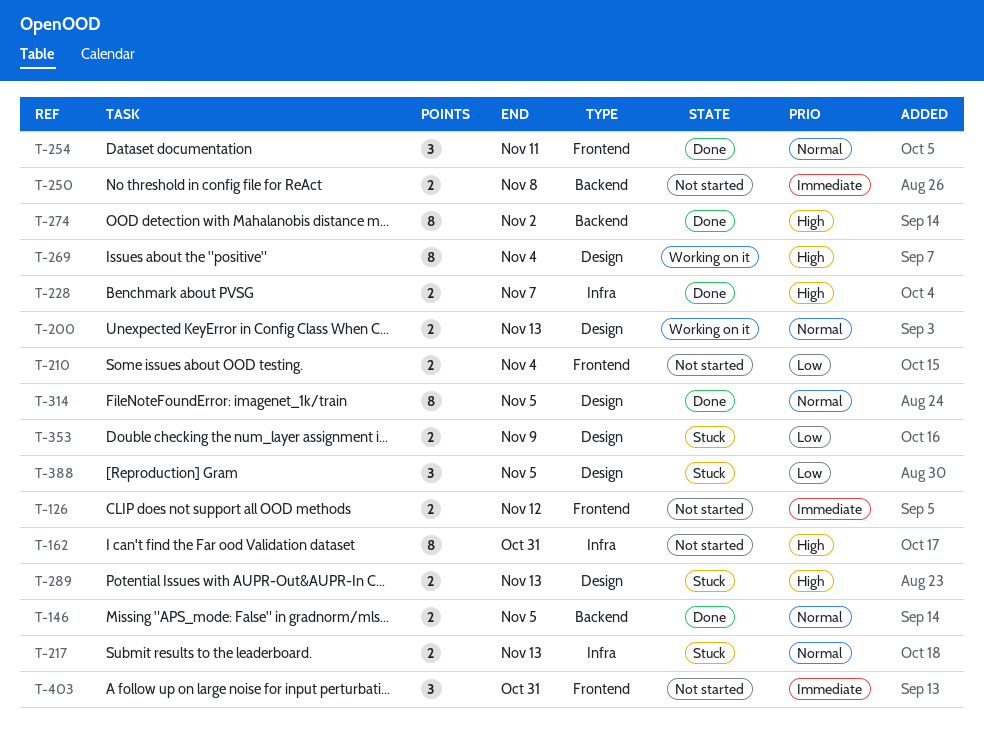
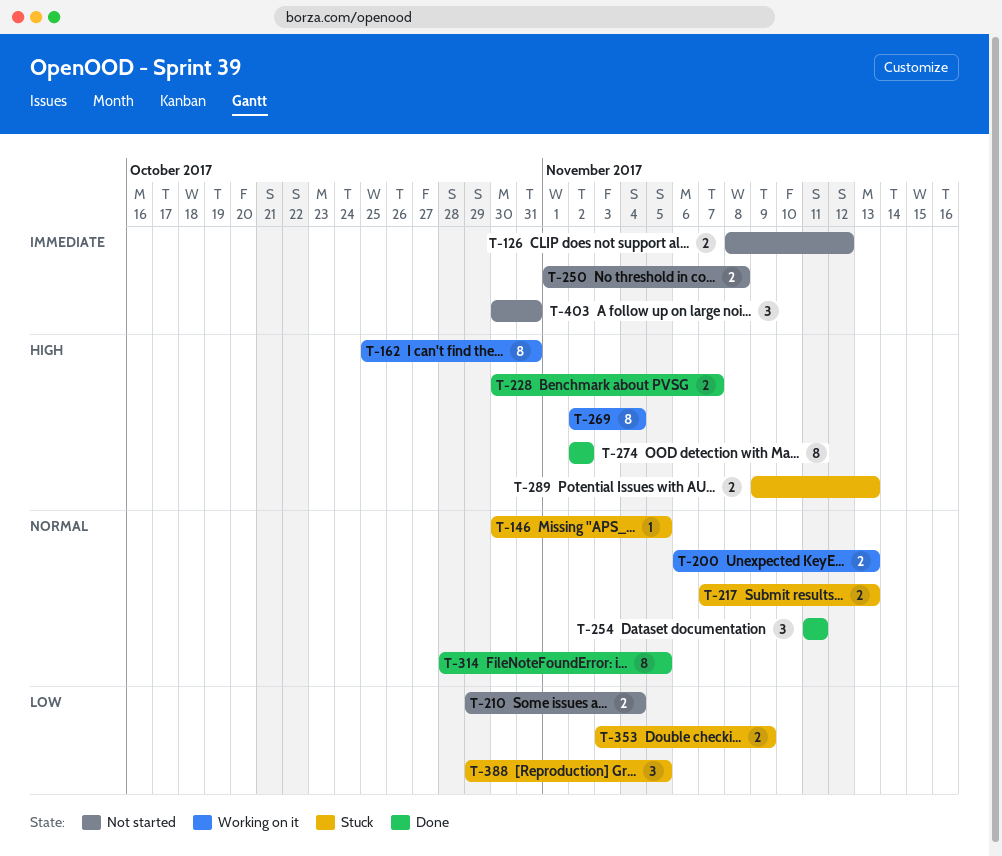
T-146, status: Done -> Stuck
T-146, estimate: 2 -> 1
T-162, status: Not started -> Working on it

